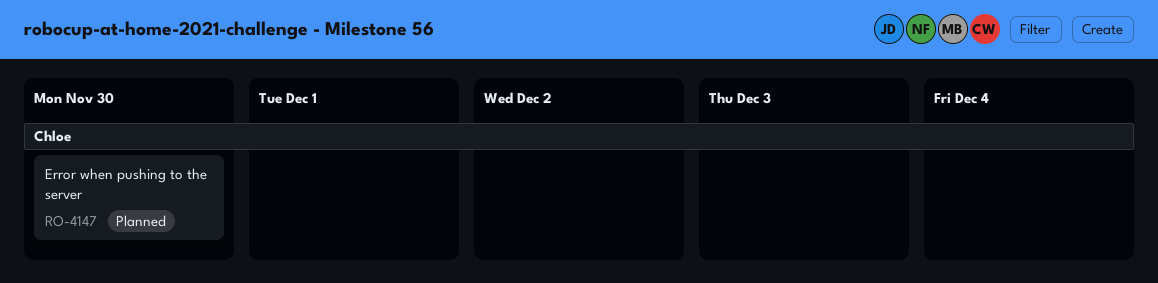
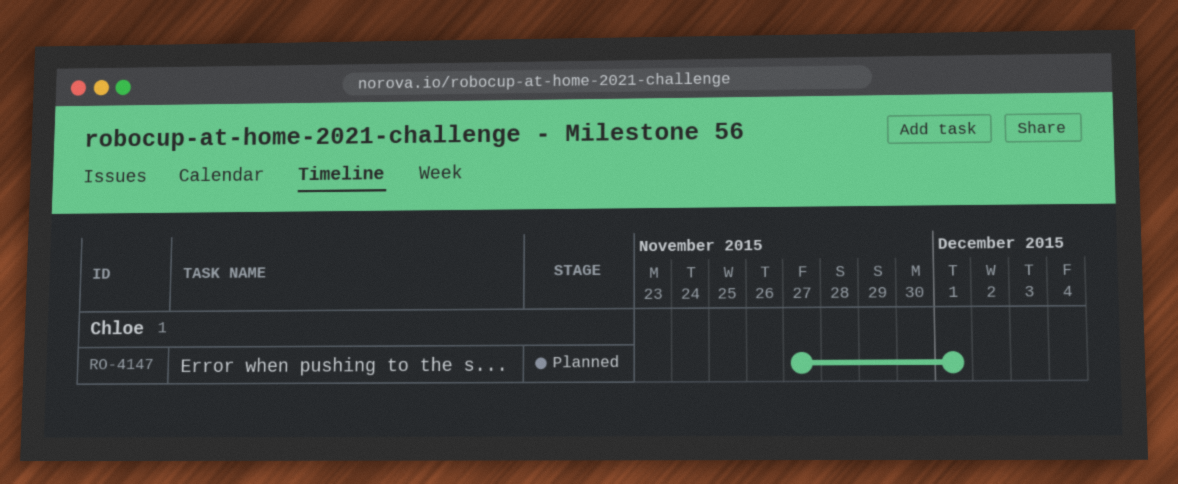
RO-4147, due: Nov 30 -> Dec 1

